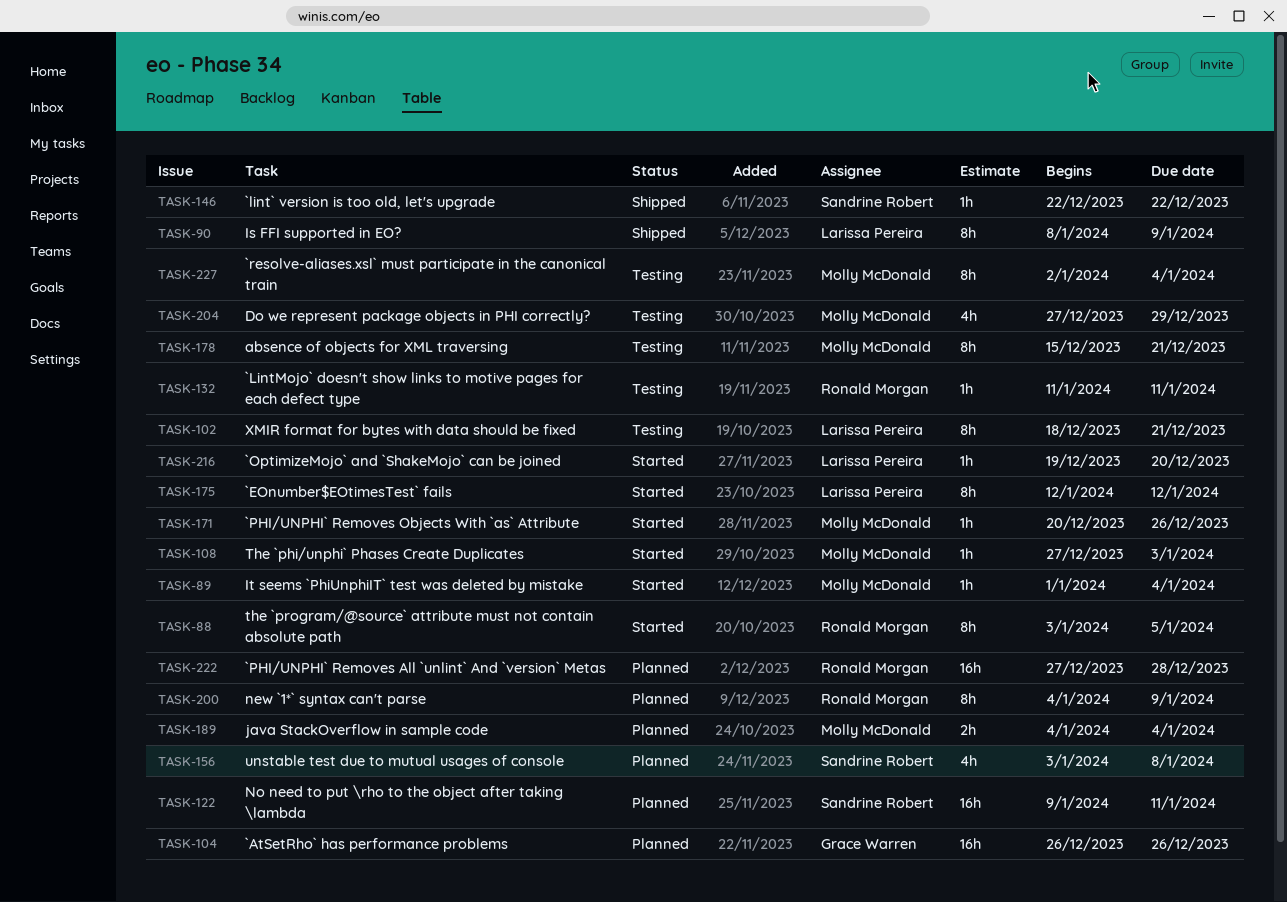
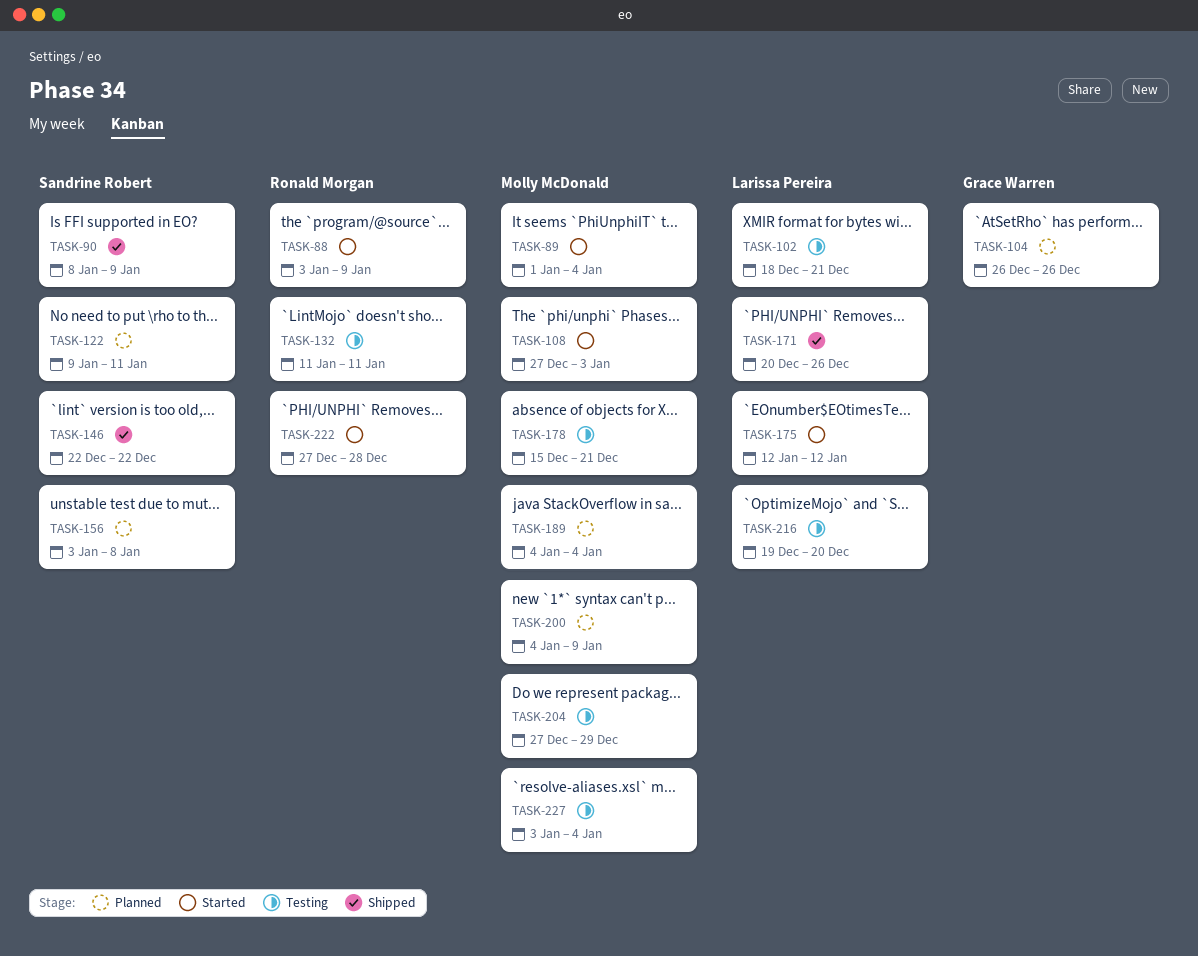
TASK-88, due: Jan 5 -> Jan 9
TASK-90, owner: Larissa Pereira -> Sandrine Robert
TASK-171, status: Started -> Shipped
TASK-171, owner: Molly McDonald -> Larissa Pereira
TASK-200, owner: Ronald Morgan -> Molly McDonald
TASK-216, status: Started -> Testing
TASK-222, status: Planned -> Started
TASK-227, start: Jan 2 -> Jan 3

